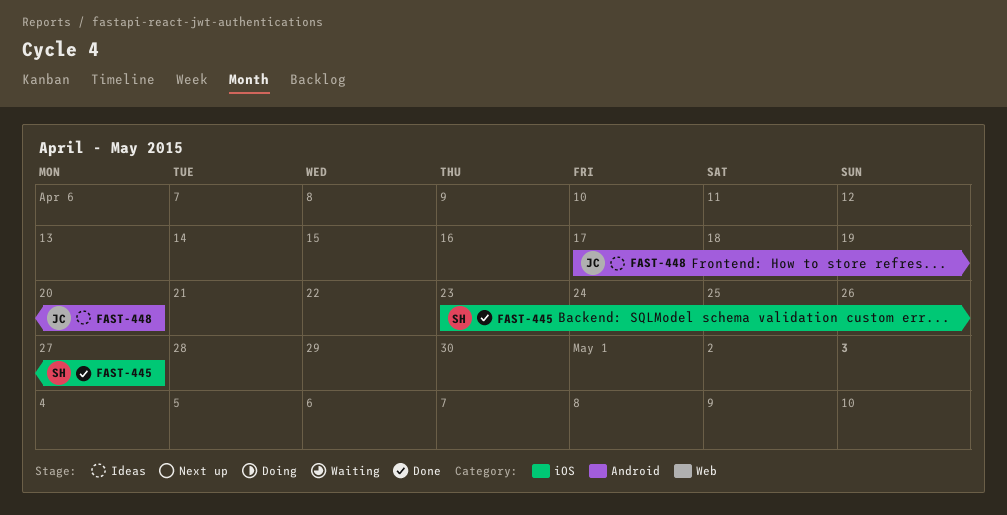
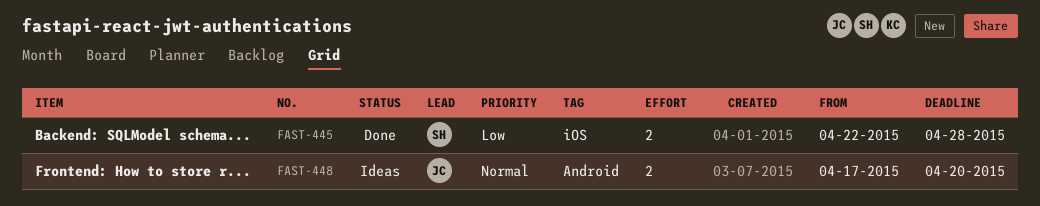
FAST-445, start: Apr 23 -> Apr 22
FAST-445, due: Apr 27 -> Apr 28

